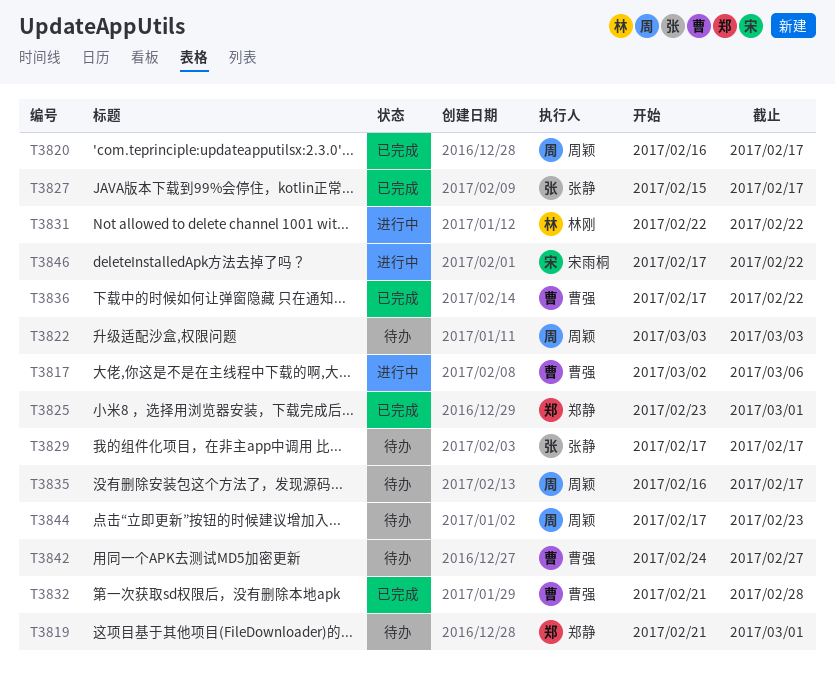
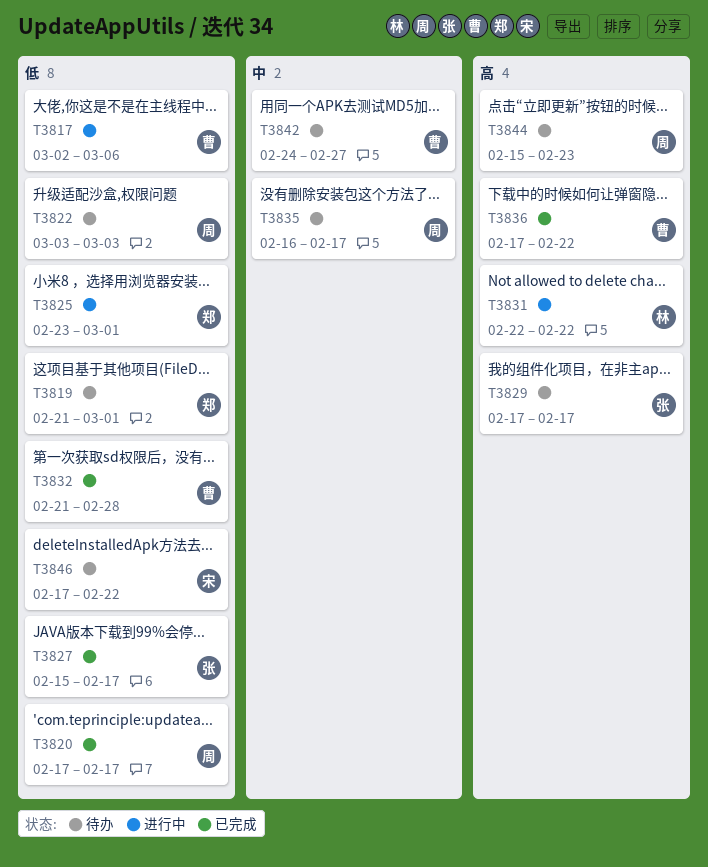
T3820, start: Feb 16 -> Feb 17
T3825, status: 已完成 -> 进行中
T3844, start: Feb 17 -> Feb 15
T3846, status: 进行中 -> 待办

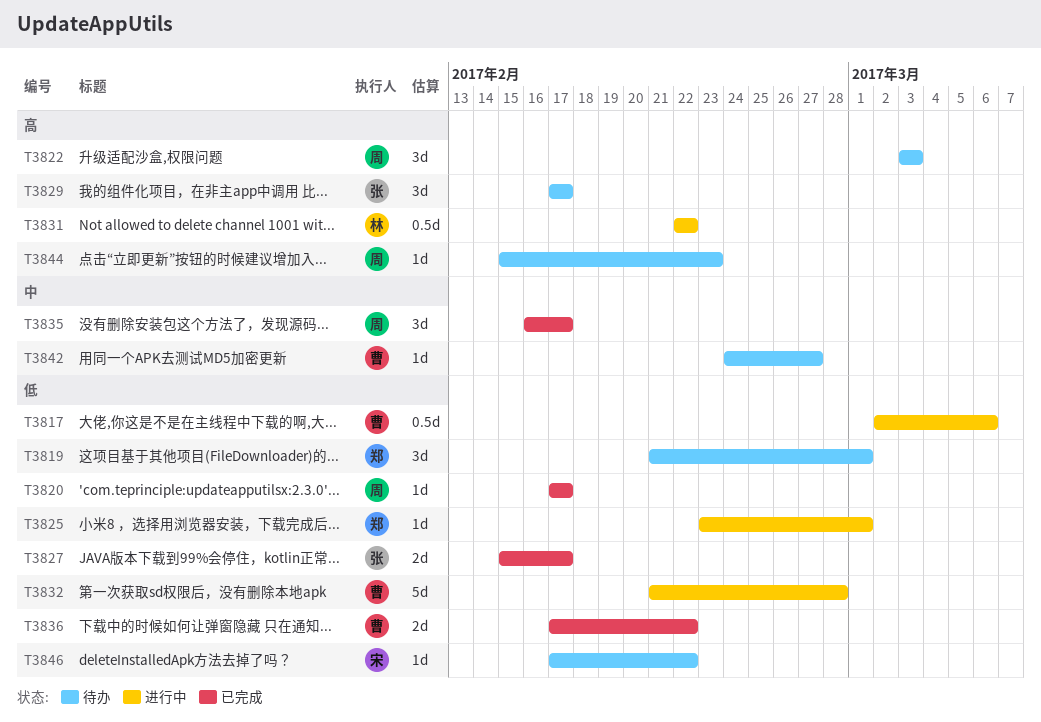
T3822, priority: 低 -> 高
T3832, status: 已完成 -> 进行中
T3835, status: 待办 -> 已完成
T3836, priority: 高 -> 低

